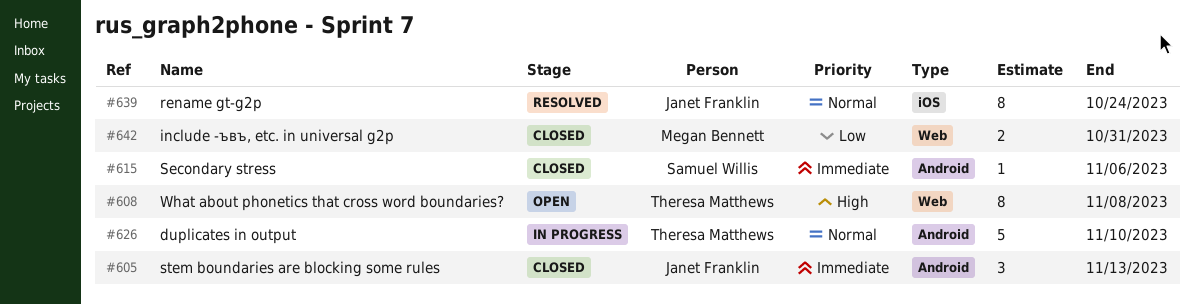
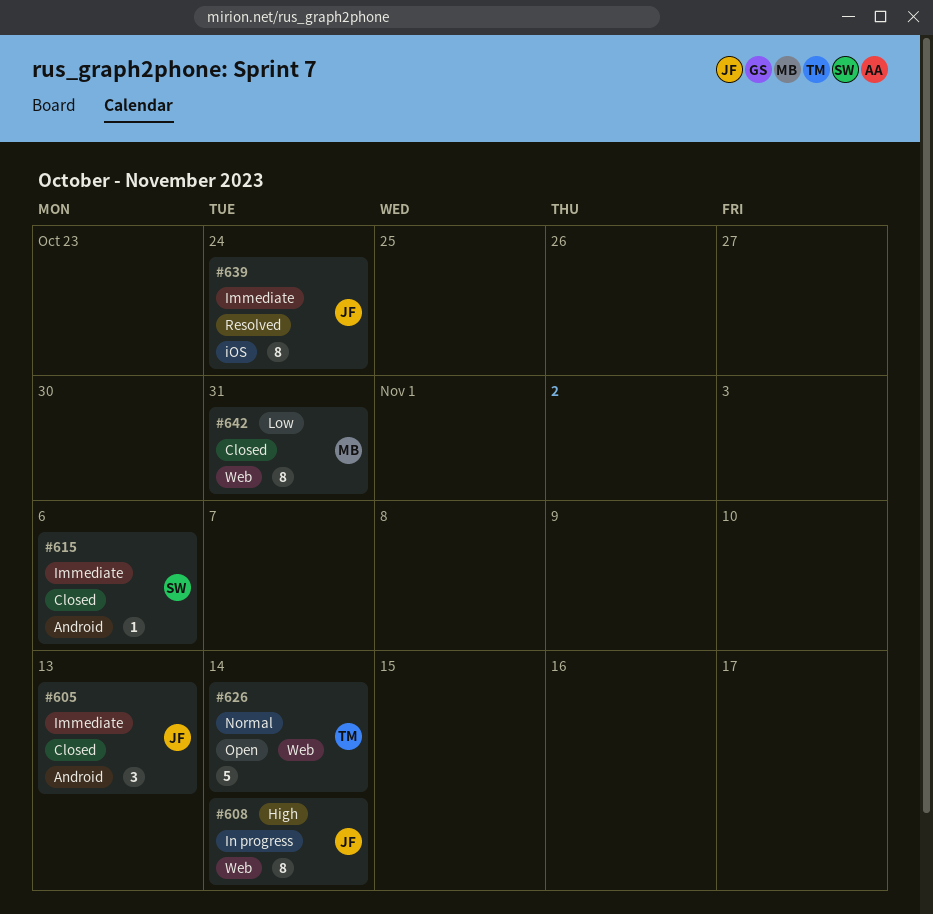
#608, status: Open -> In progress
#608, owner: Theresa Matthews -> Janet Franklin
#608, due: Nov 8 -> Nov 14
#626, status: In progress -> Open
#626, label: Android -> Web
#626, due: Nov 10 -> Nov 14
#639, priority: Normal -> Immediate
#642, estimate: 2 -> 8

